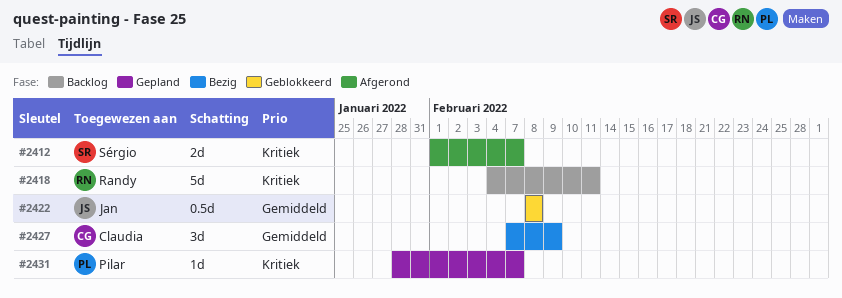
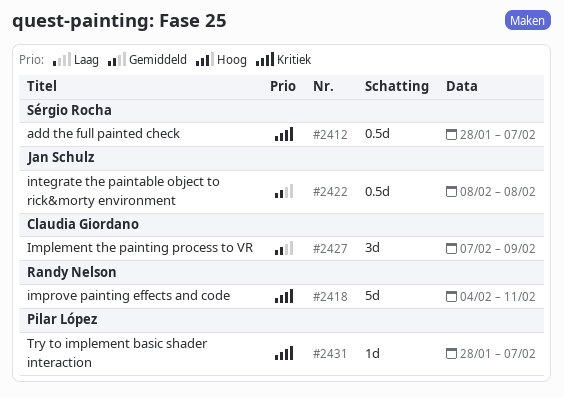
#2412, estimate: 2d -> 0.5d
#2412, start: Feb 1 -> Jan 28

